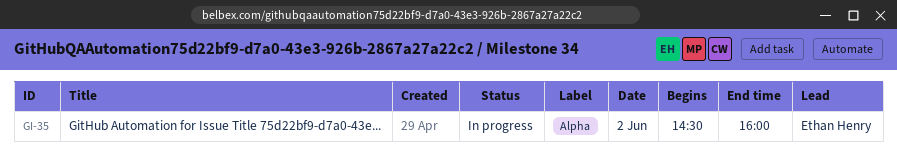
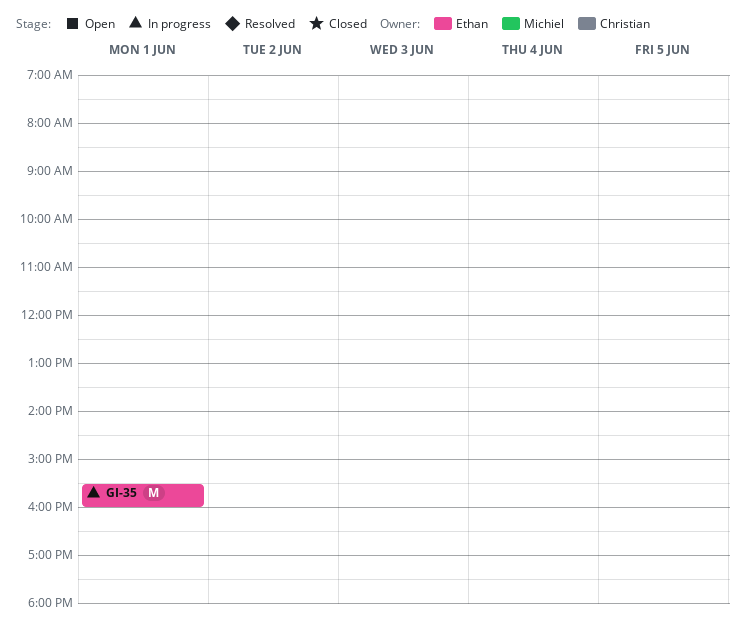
GI-35, day: Jun 2 -> Jun 1
GI-35, begins: 14:30 -> 15:30

